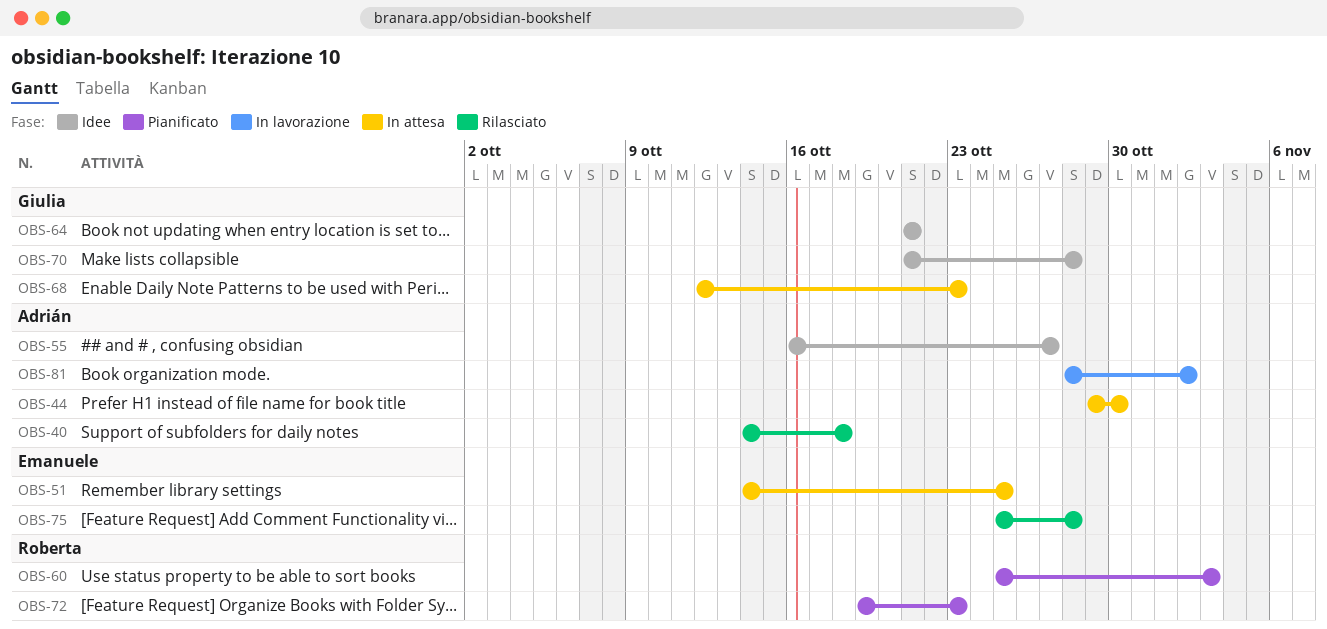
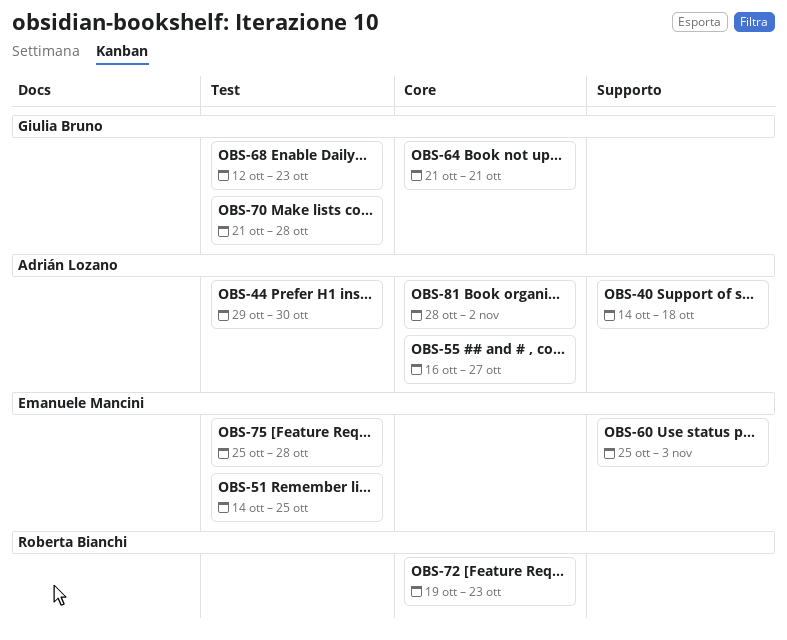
OBS-60, owner: Roberta Bianchi -> Emanuele Mancini

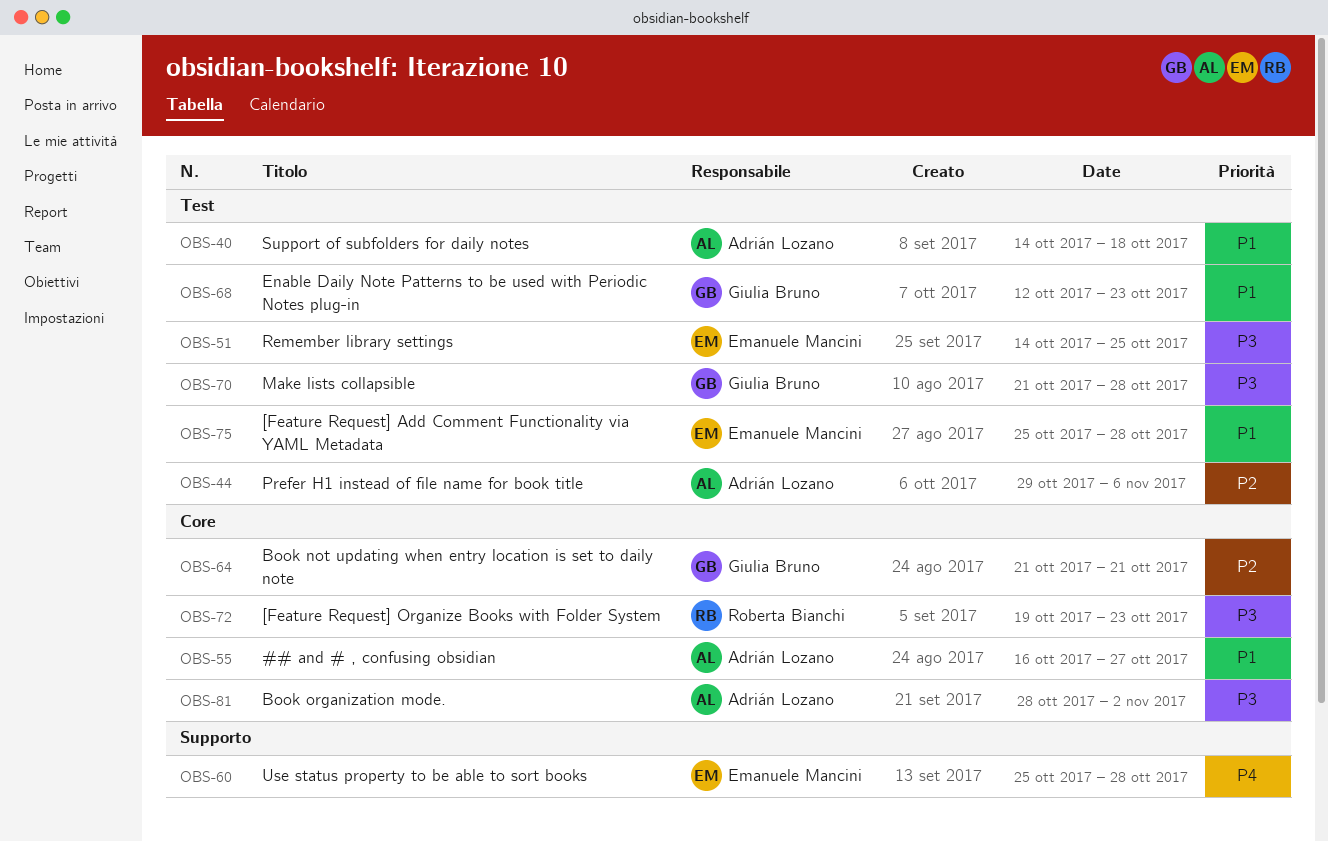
OBS-40, label: Supporto -> Test
OBS-44, due: Oct 30 -> Nov 6
OBS-60, due: Nov 3 -> Oct 28

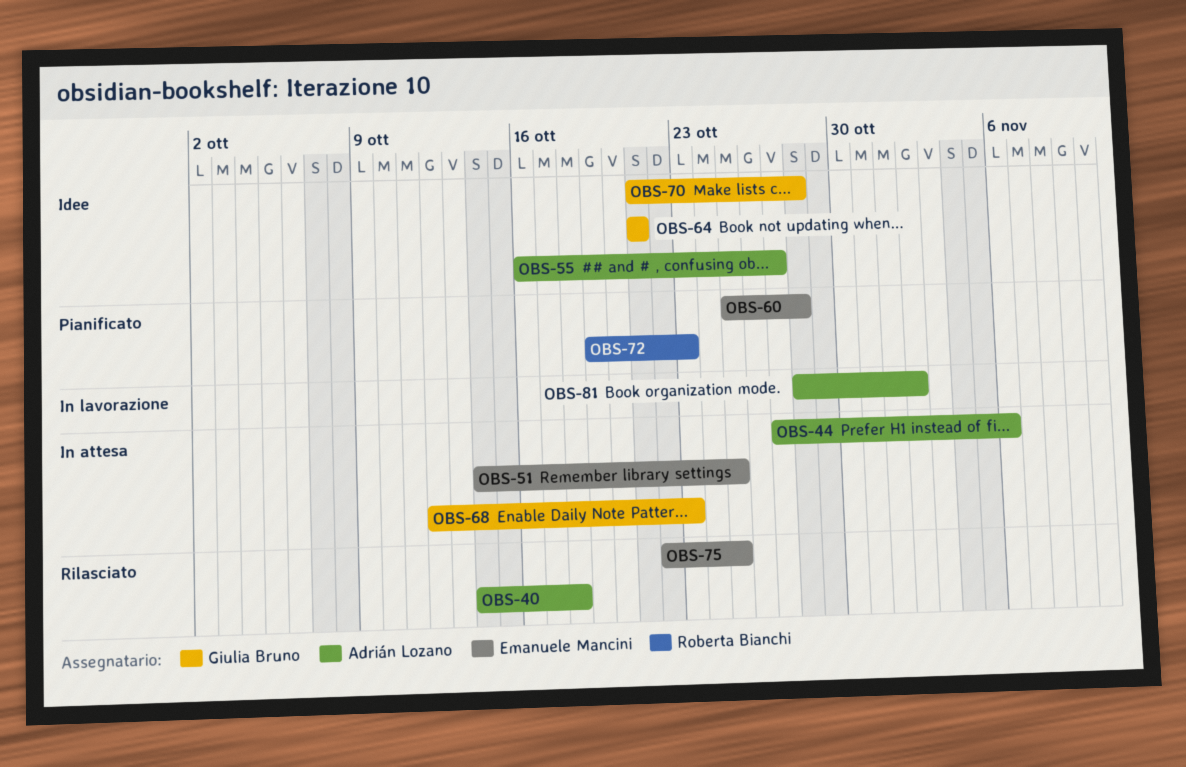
OBS-44, start: Oct 29 -> Oct 27
OBS-75, start: Oct 25 -> Oct 22
OBS-75, due: Oct 28 -> Oct 25

